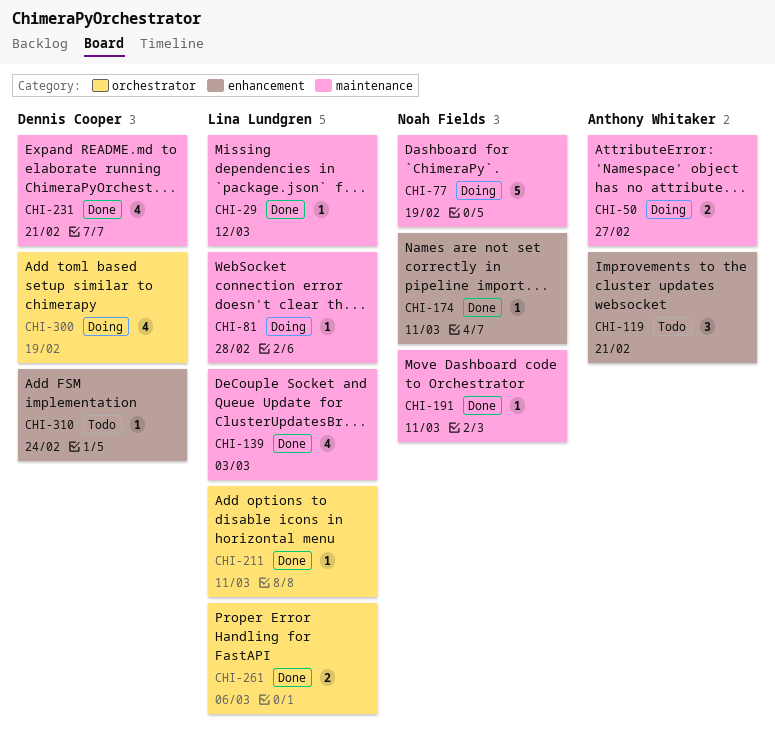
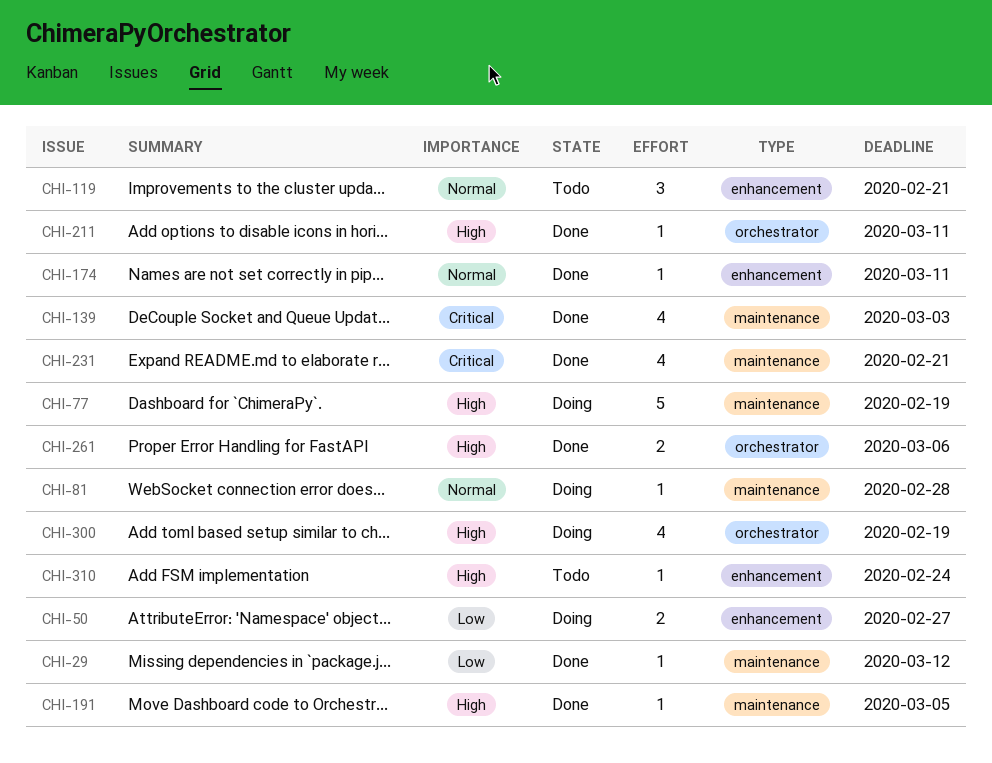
CHI-50, label: maintenance -> enhancement
CHI-191, due: Mar 11 -> Mar 5

